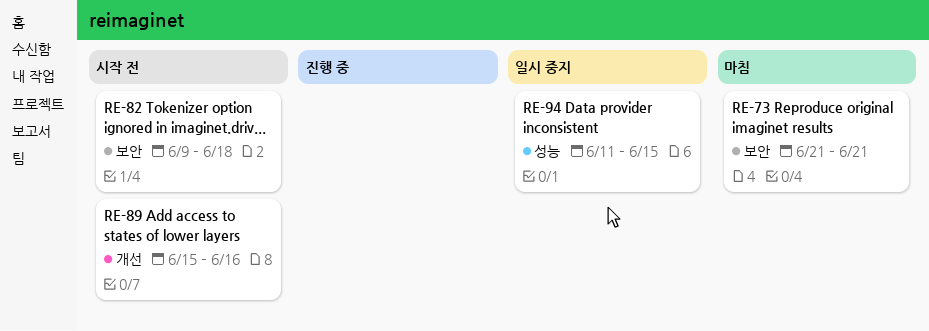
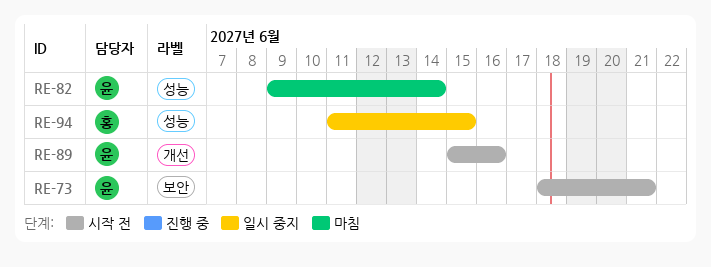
RE-73, status: 마침 -> 시작 전
RE-73, start: Jun 21 -> Jun 18
RE-82, status: 시작 전 -> 마침
RE-82, label: 보안 -> 성능
RE-82, due: Jun 18 -> Jun 14

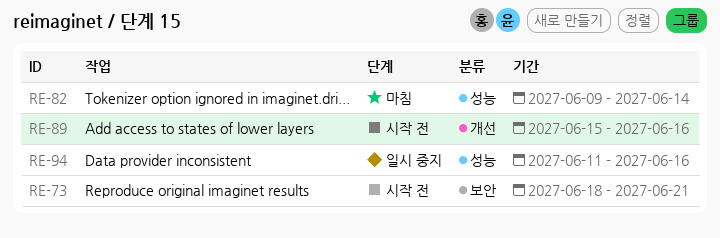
RE-94, due: Jun 15 -> Jun 16

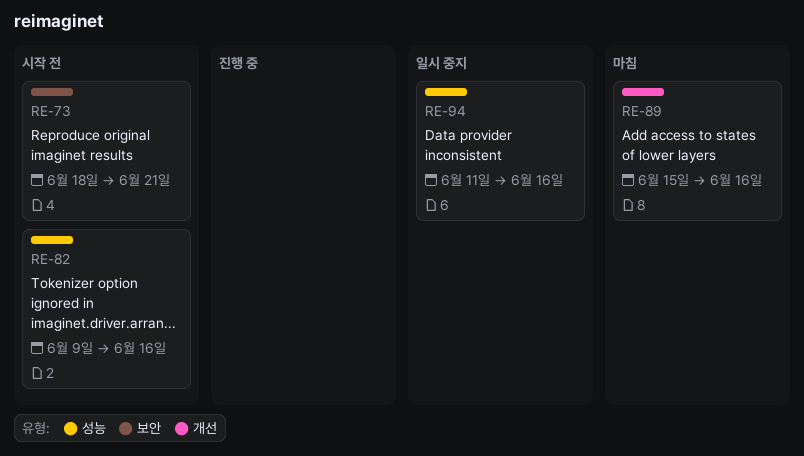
RE-82, status: 마침 -> 시작 전
RE-82, due: Jun 14 -> Jun 16
RE-89, status: 시작 전 -> 마침

